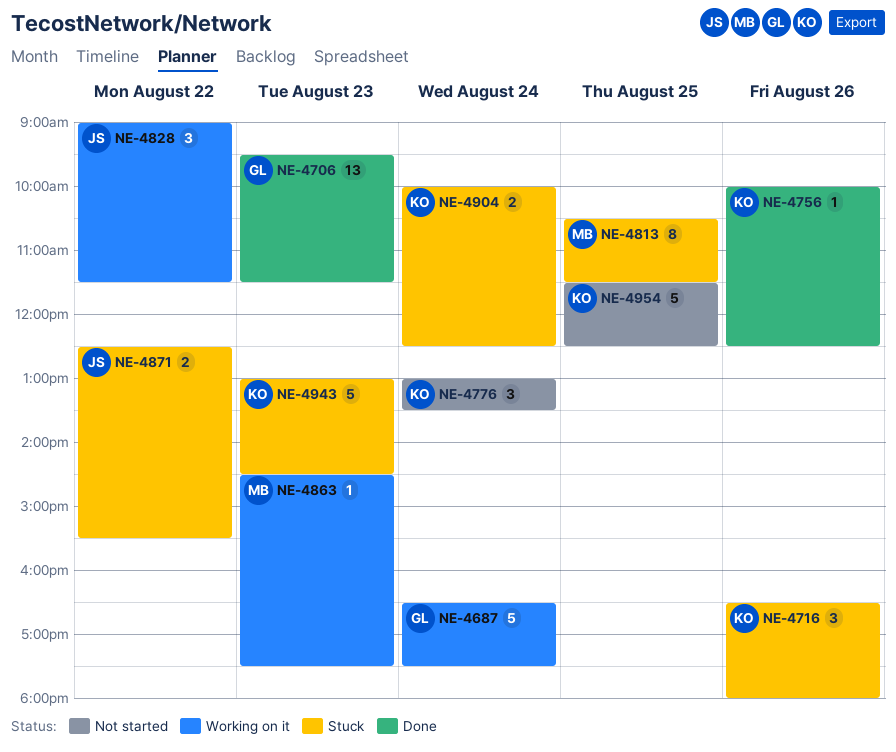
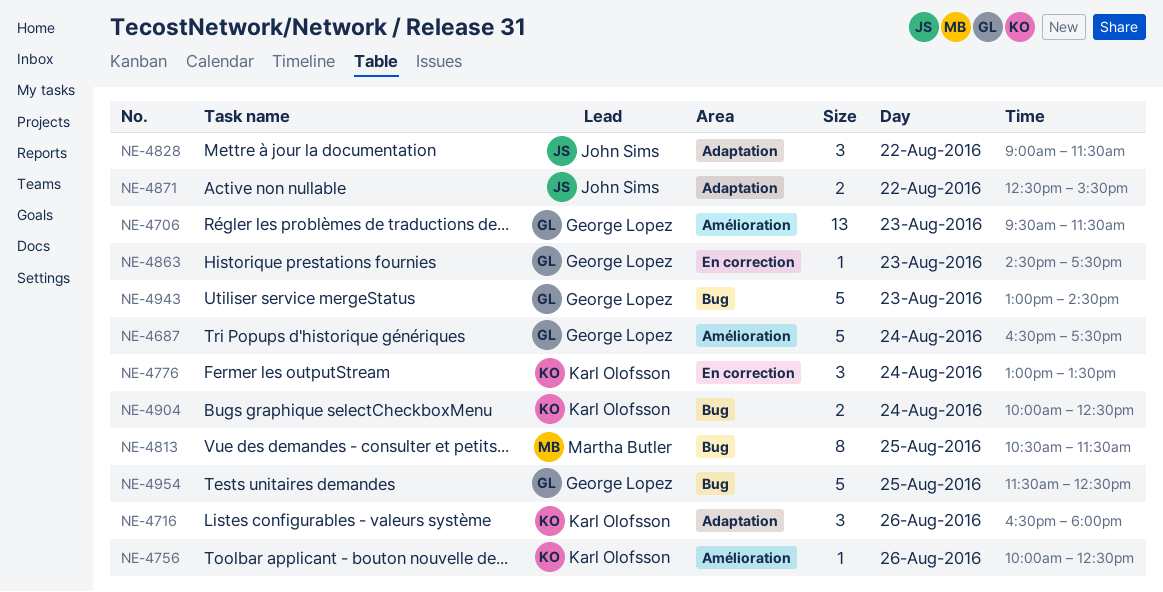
NE-4863, owner: Martha Butler -> George Lopez
NE-4943, owner: Karl Olofsson -> George Lopez
NE-4954, owner: Karl Olofsson -> George Lopez

